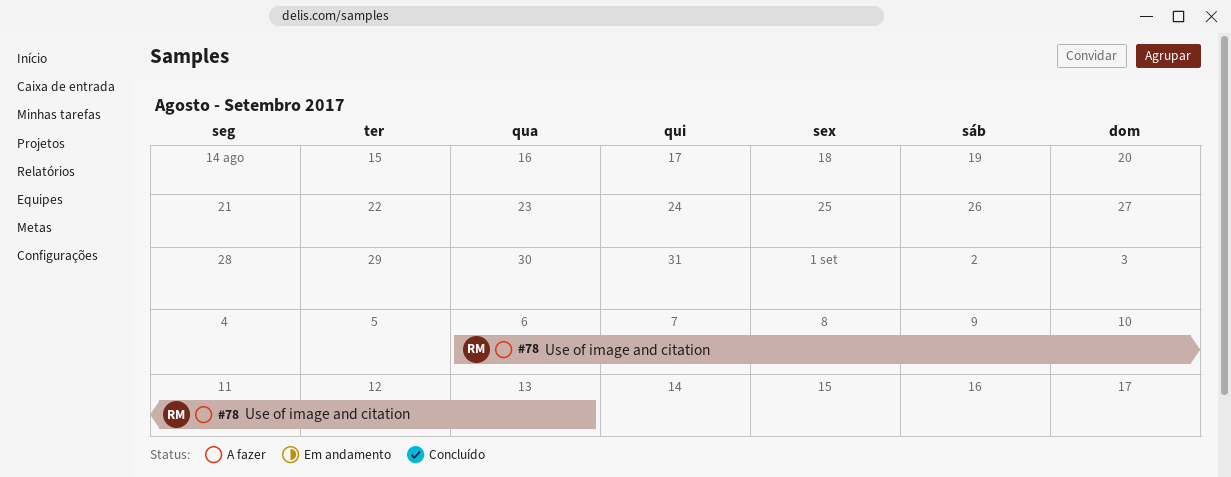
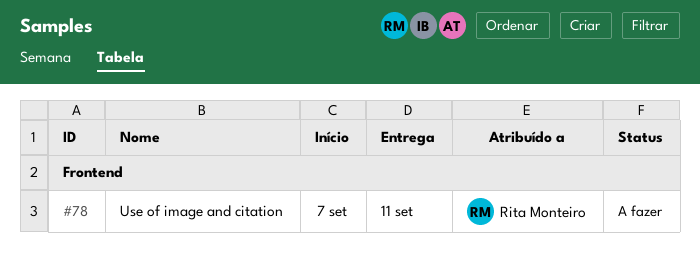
#78, start: Sep 6 -> Sep 7
#78, due: Sep 13 -> Sep 11

